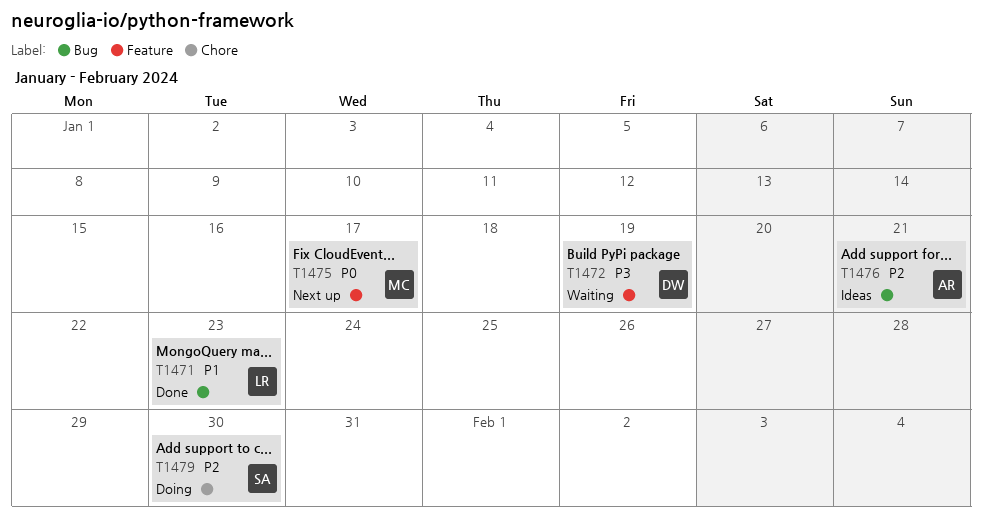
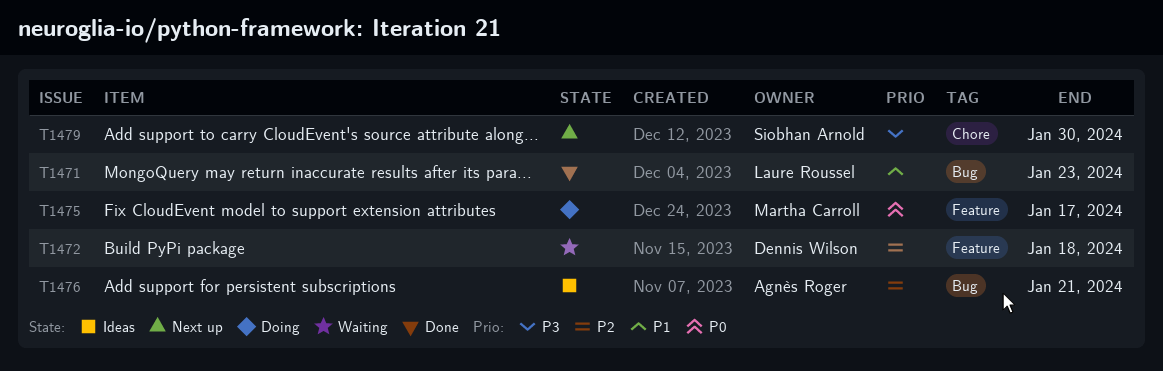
T1472, priority: P3 -> P2
T1472, due: Jan 19 -> Jan 18
T1475, status: Next up -> Doing
T1479, status: Doing -> Next up
T1479, priority: P2 -> P3

